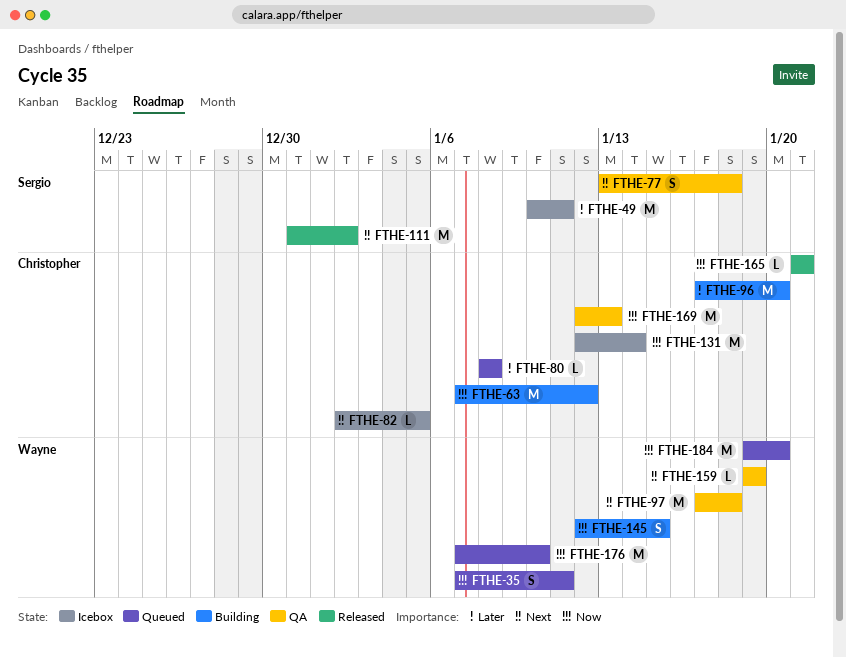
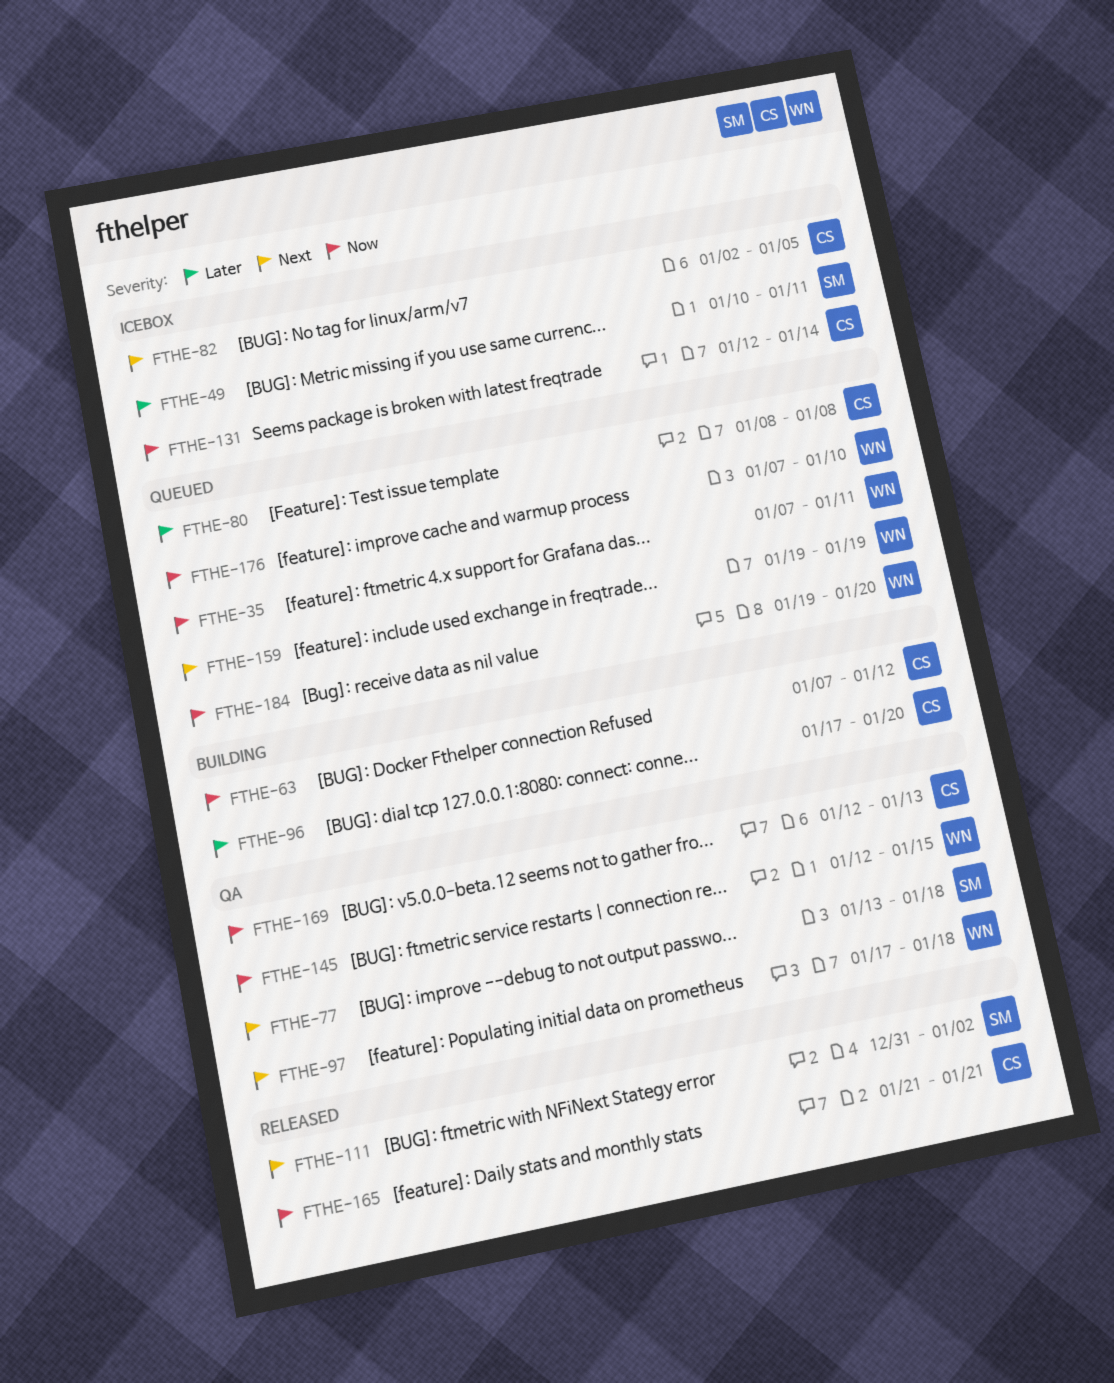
FTHE-145, status: Building -> QA
FTHE-159, status: QA -> Queued

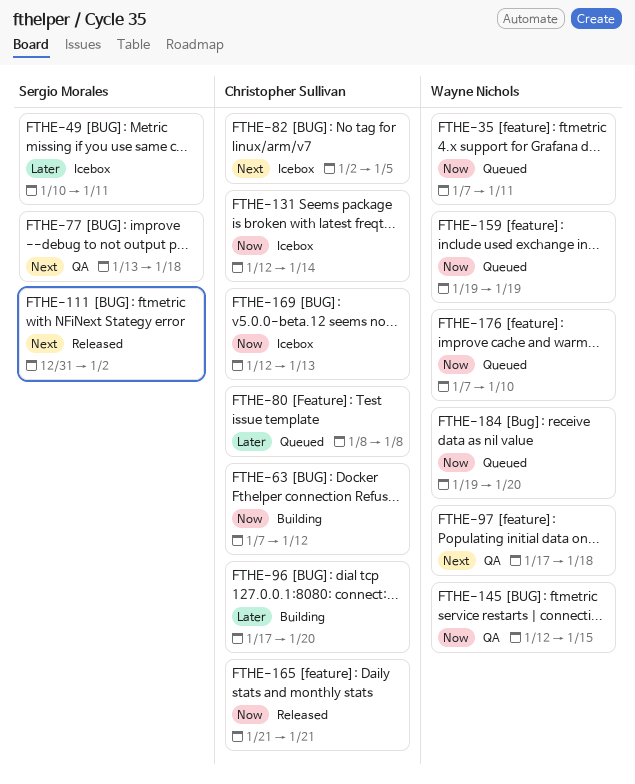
FTHE-159, priority: Next -> Now
FTHE-169, status: QA -> Icebox

